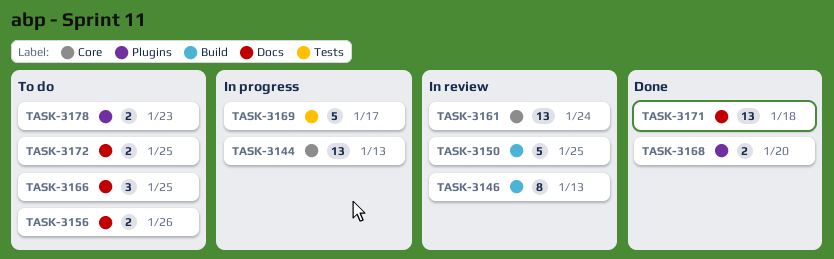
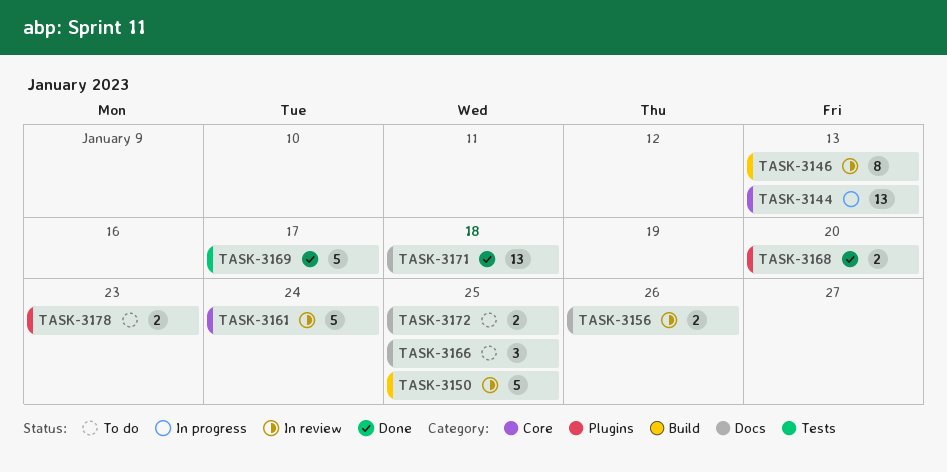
TASK-3156, status: To do -> In review
TASK-3161, estimate: 13 -> 5
TASK-3169, status: In progress -> Done

